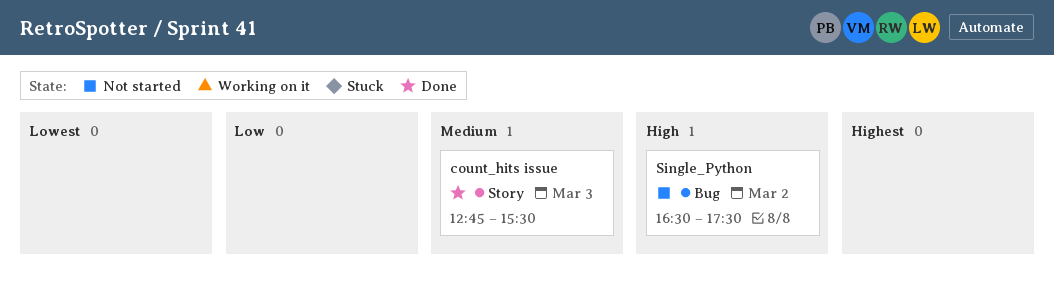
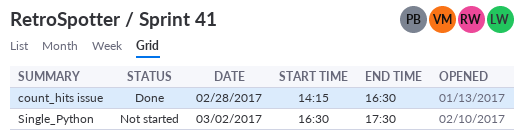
count_hits issue, day: Mar 3 -> Feb 28
count_hits issue, begins: 12:45 -> 14:15
count_hits issue, ends: 15:30 -> 16:30

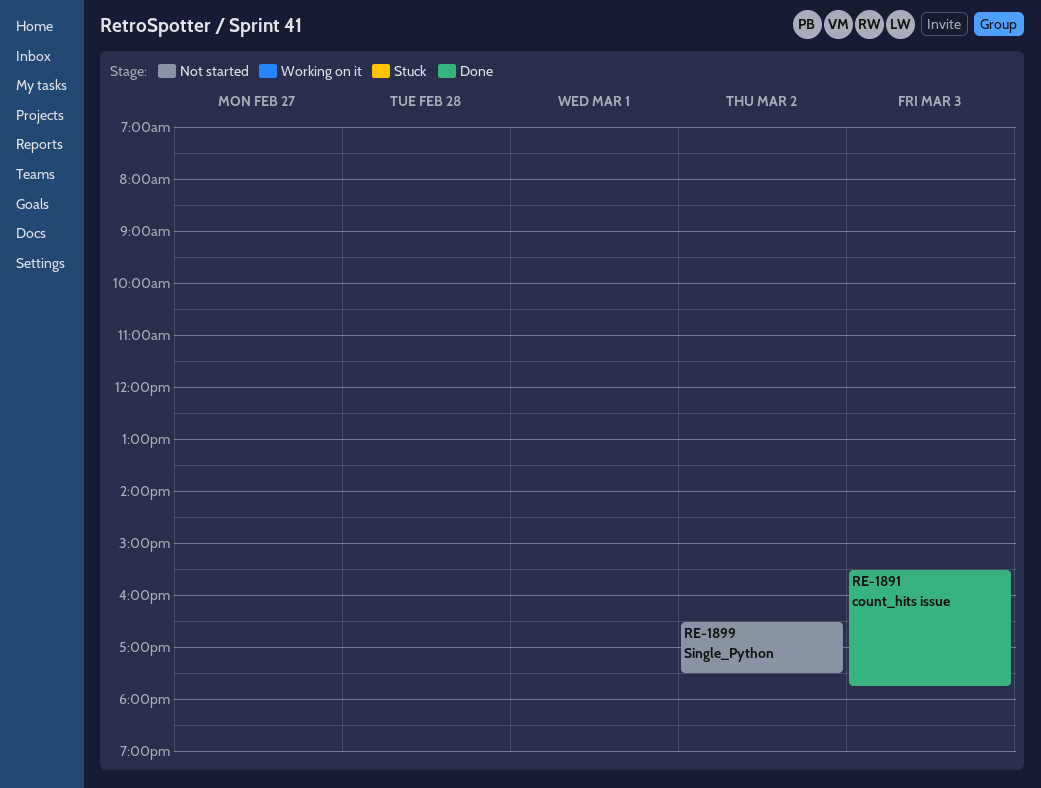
count_hits issue, day: Feb 28 -> Mar 3
count_hits issue, begins: 14:15 -> 15:30
count_hits issue, ends: 16:30 -> 17:45

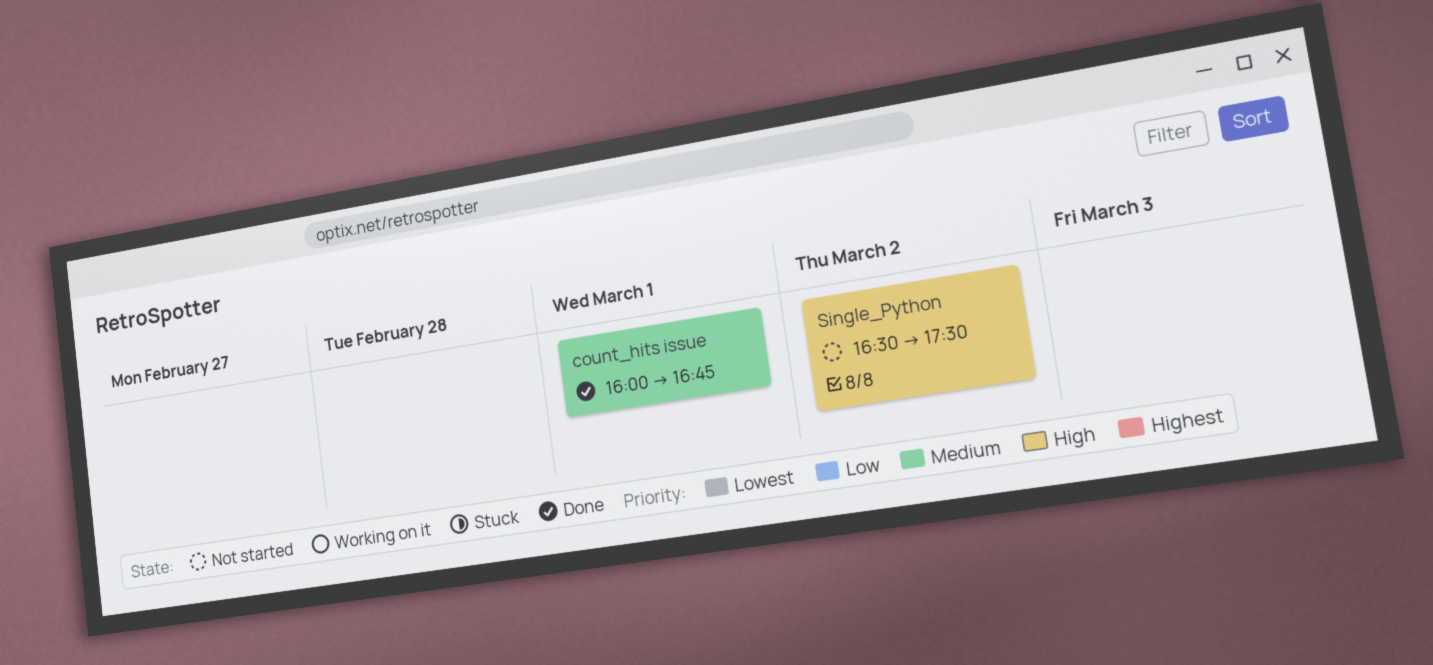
count_hits issue, day: Mar 3 -> Mar 1
count_hits issue, begins: 15:30 -> 16:00
count_hits issue, ends: 17:45 -> 16:45

